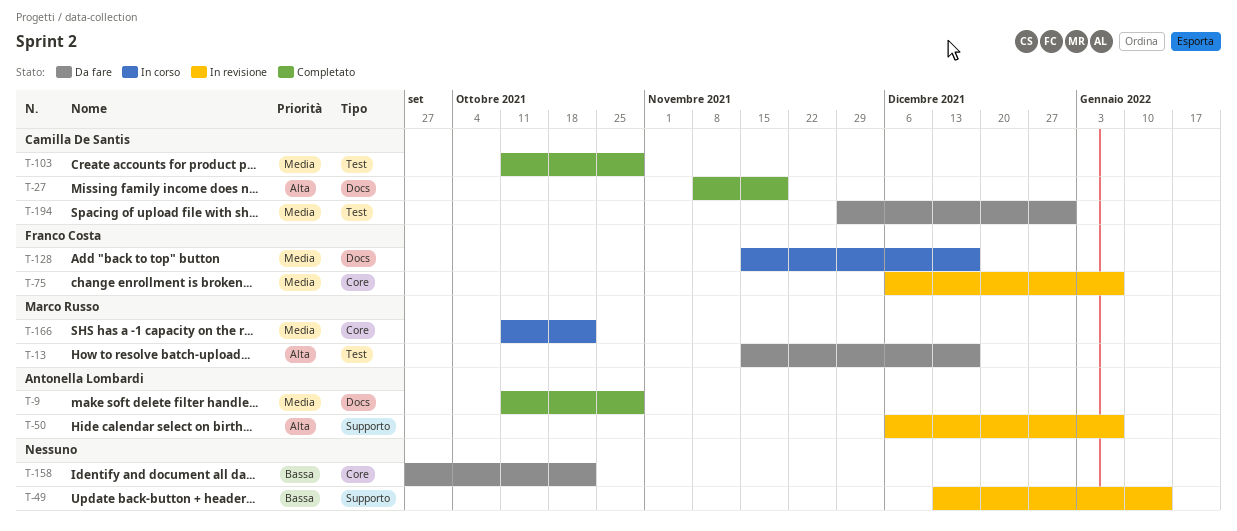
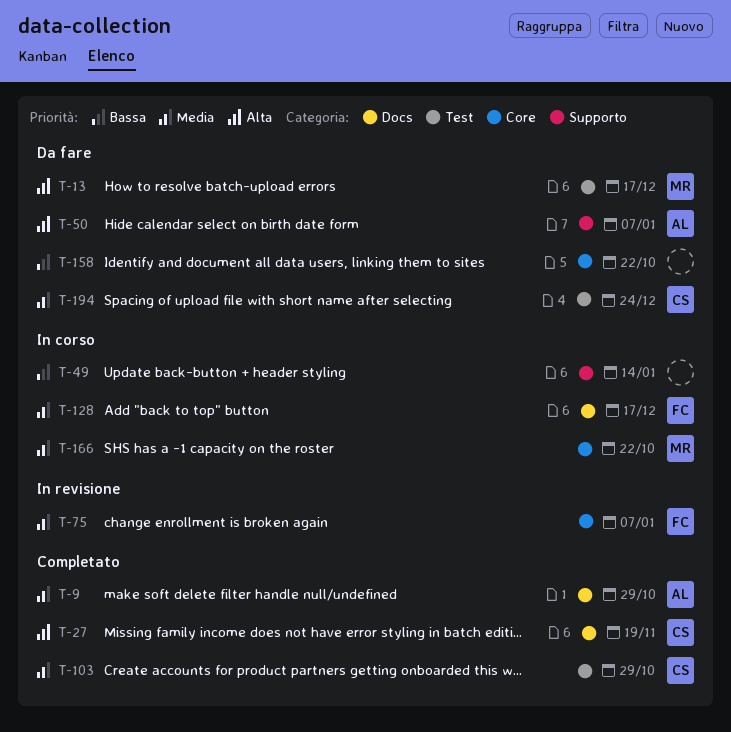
T-49, status: In revisione -> In corso
T-50, status: In revisione -> Da fare
T-194, due: Dec 31 -> Dec 24

